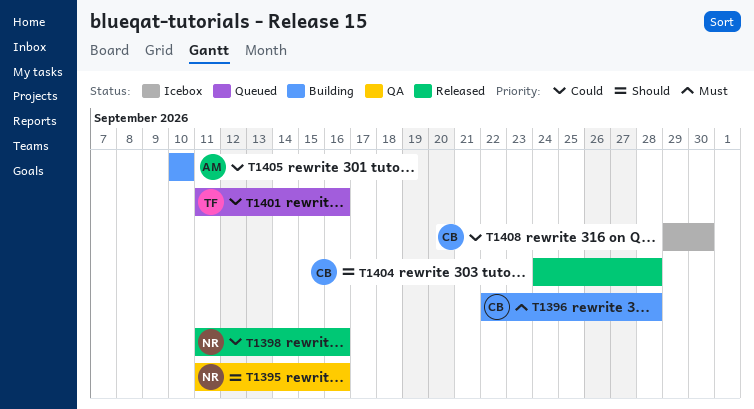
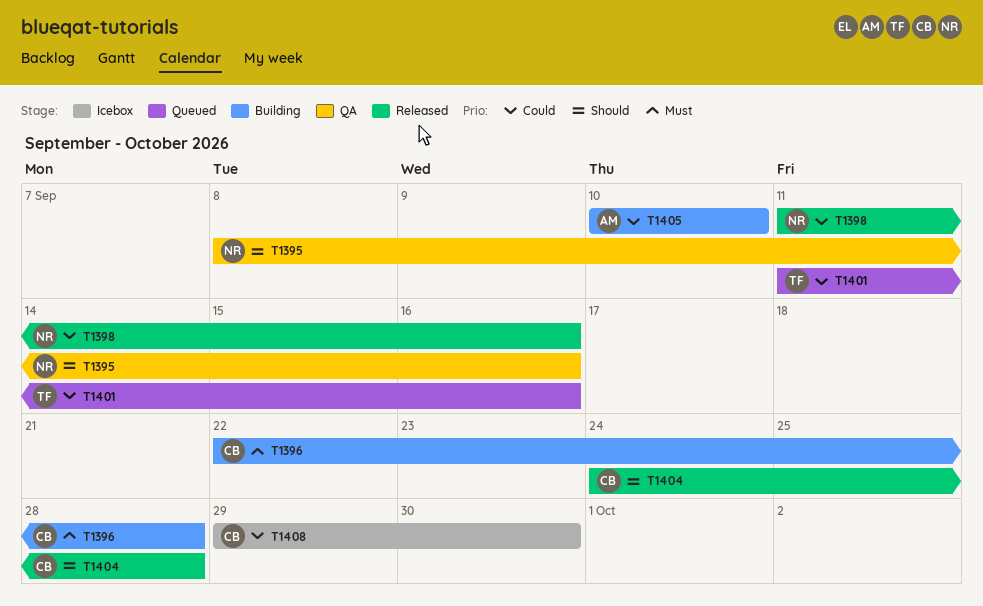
T1395, start: Sep 11 -> Sep 8

